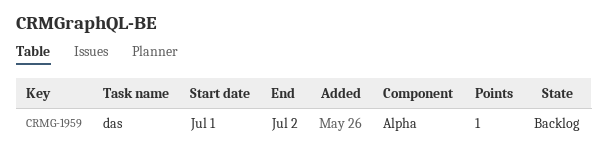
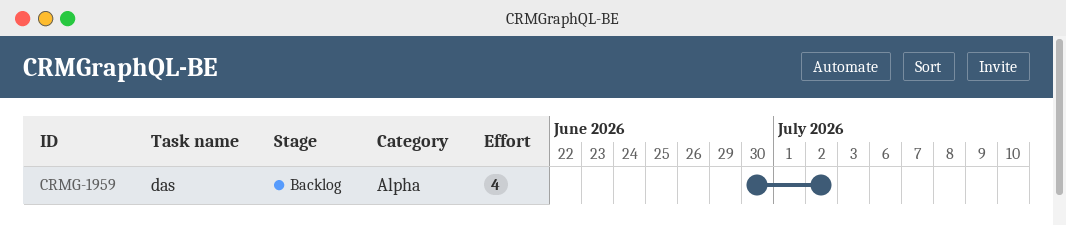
CRMG-1959, estimate: 1 -> 4
CRMG-1959, start: Jul 1 -> Jun 30

